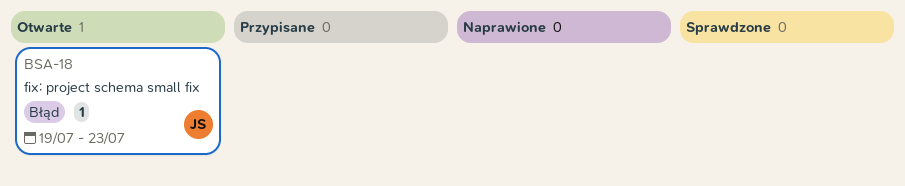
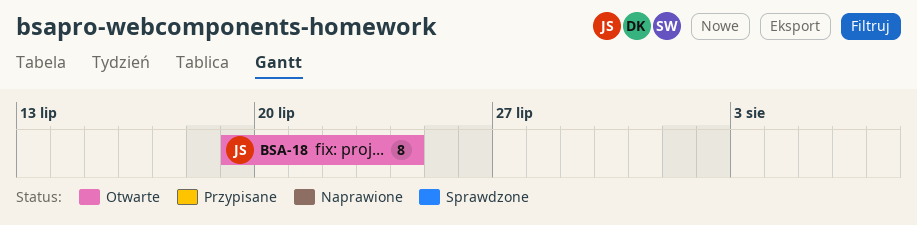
BSA-18, estimate: 1 -> 8
BSA-18, due: Jul 23 -> Jul 24

